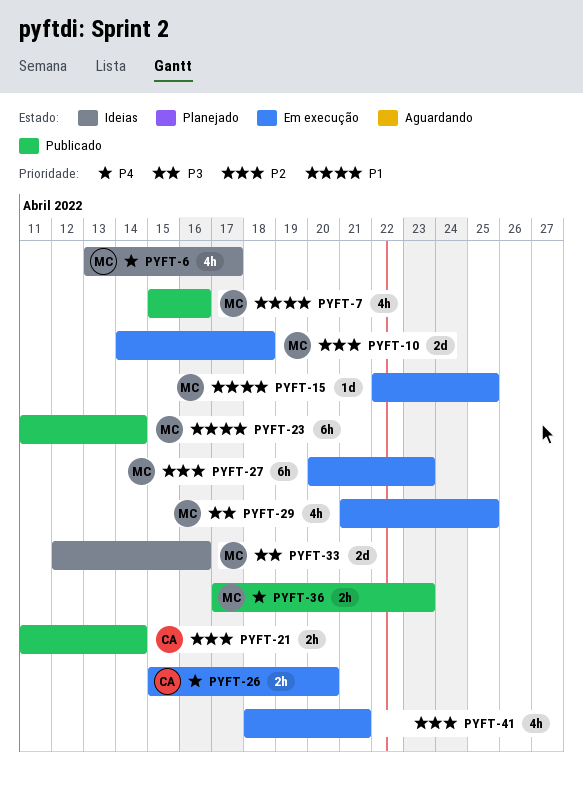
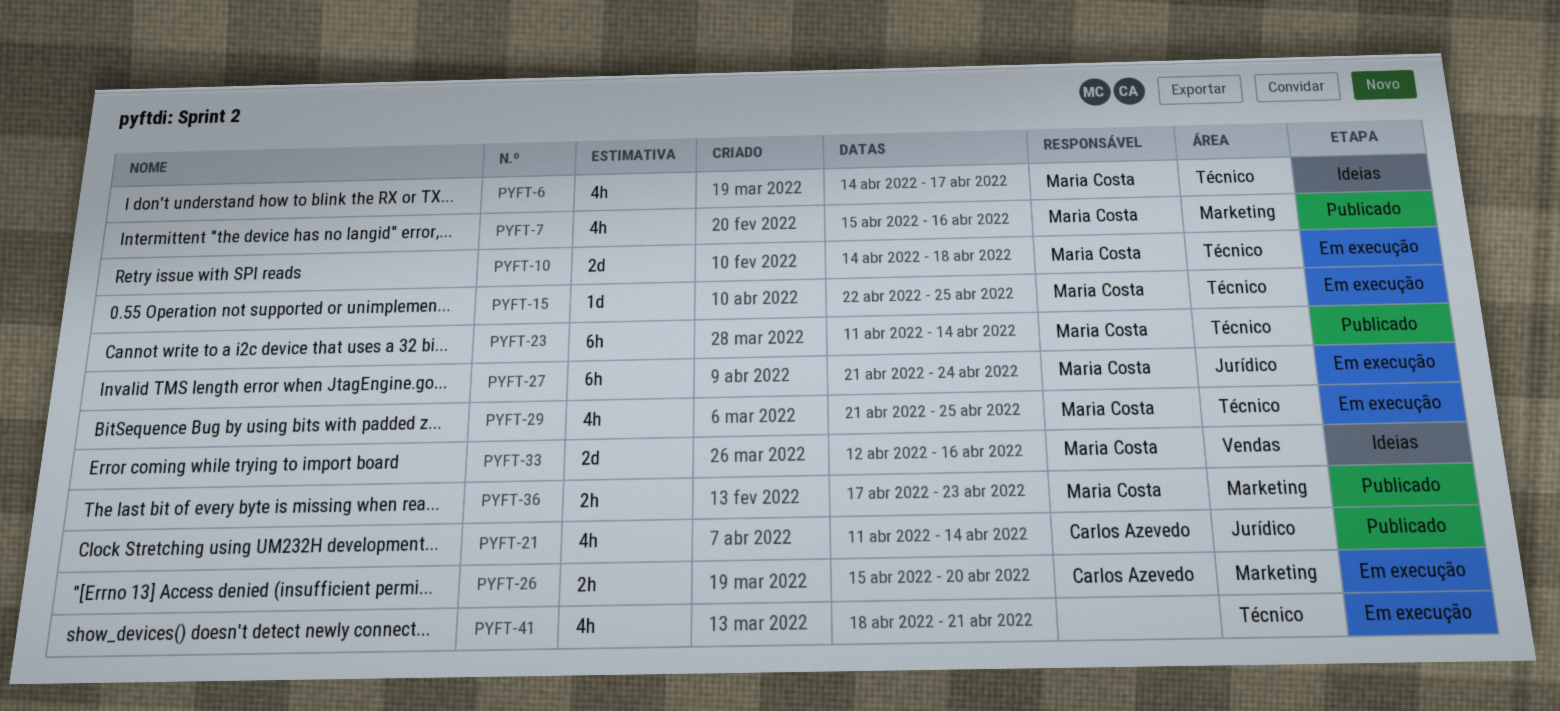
PYFT-6, start: Apr 13 -> Apr 14
PYFT-21, estimate: 2h -> 4h
PYFT-27, start: Apr 20 -> Apr 21
PYFT-27, due: Apr 23 -> Apr 24

